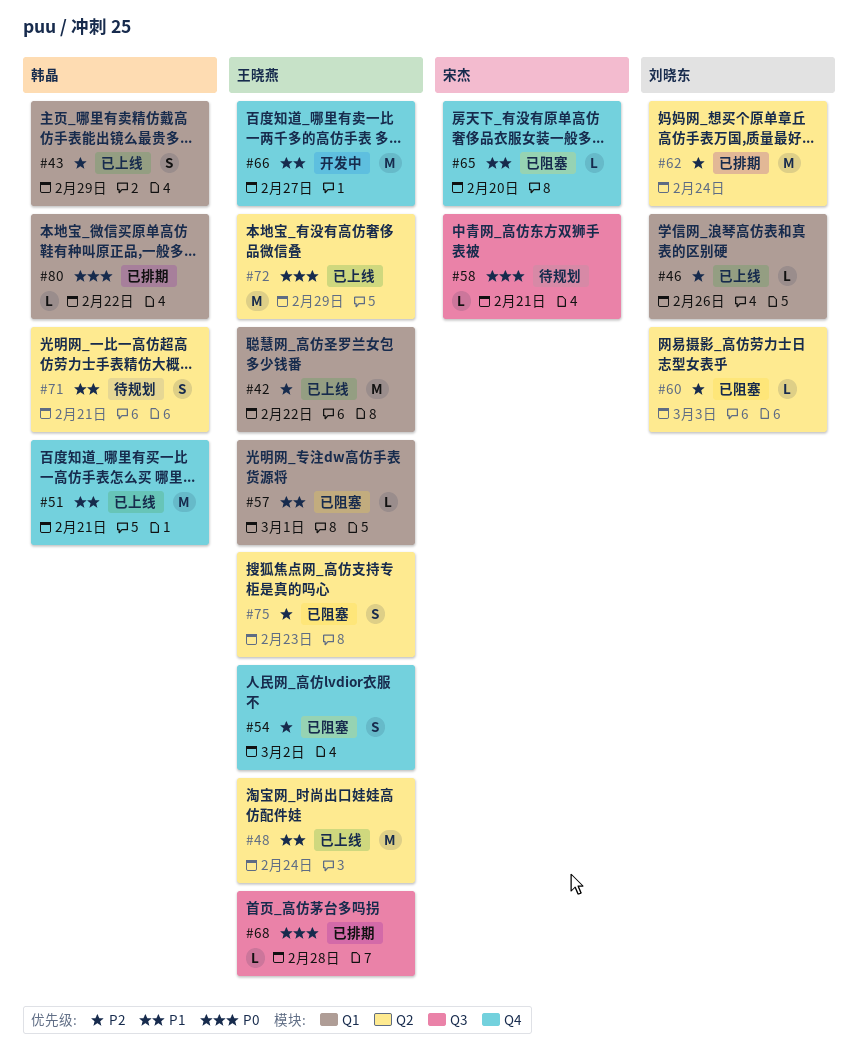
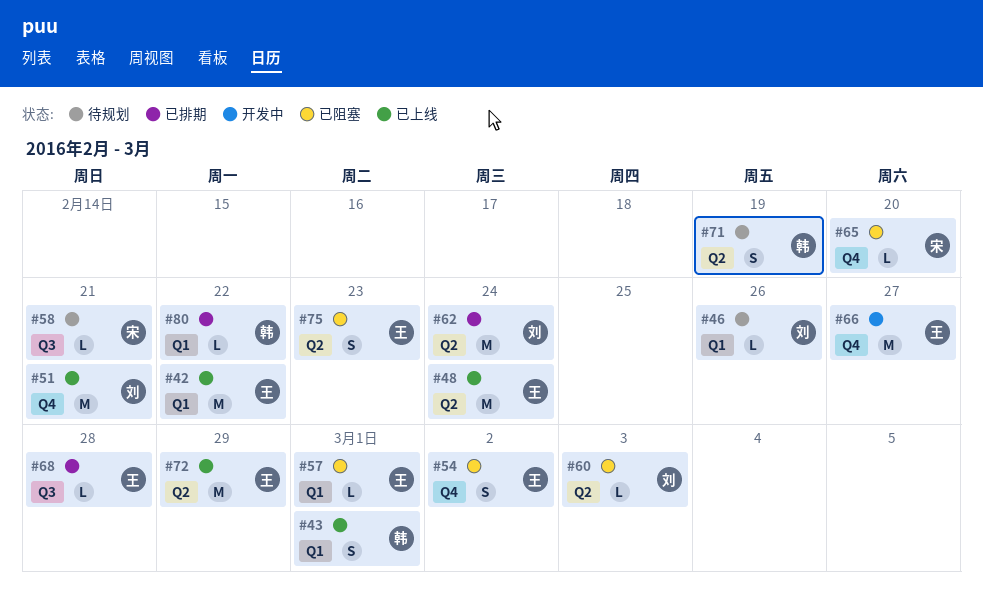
#43, due: Feb 29 -> Mar 1
#46, status: 已上线 -> 待规划
#51, owner: 韩晶 -> 刘晓东
#71, due: Feb 21 -> Feb 19

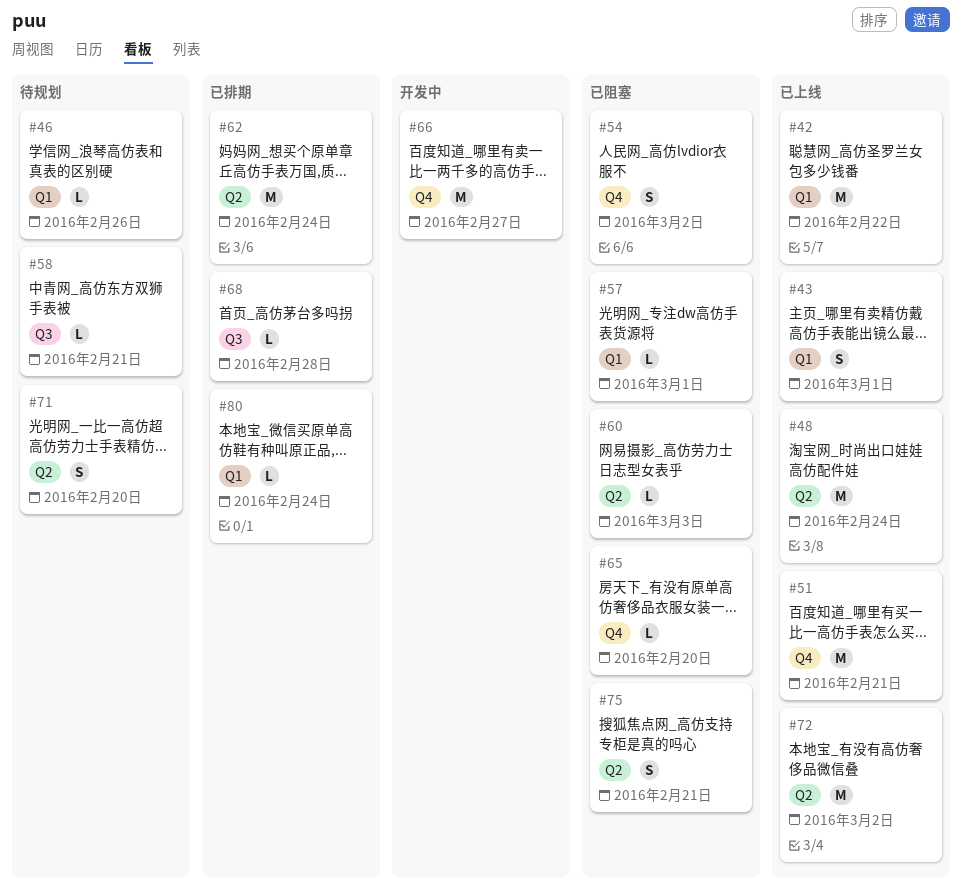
#71, due: Feb 19 -> Feb 20
#72, due: Feb 29 -> Mar 2
#75, due: Feb 23 -> Feb 21
#80, due: Feb 22 -> Feb 24

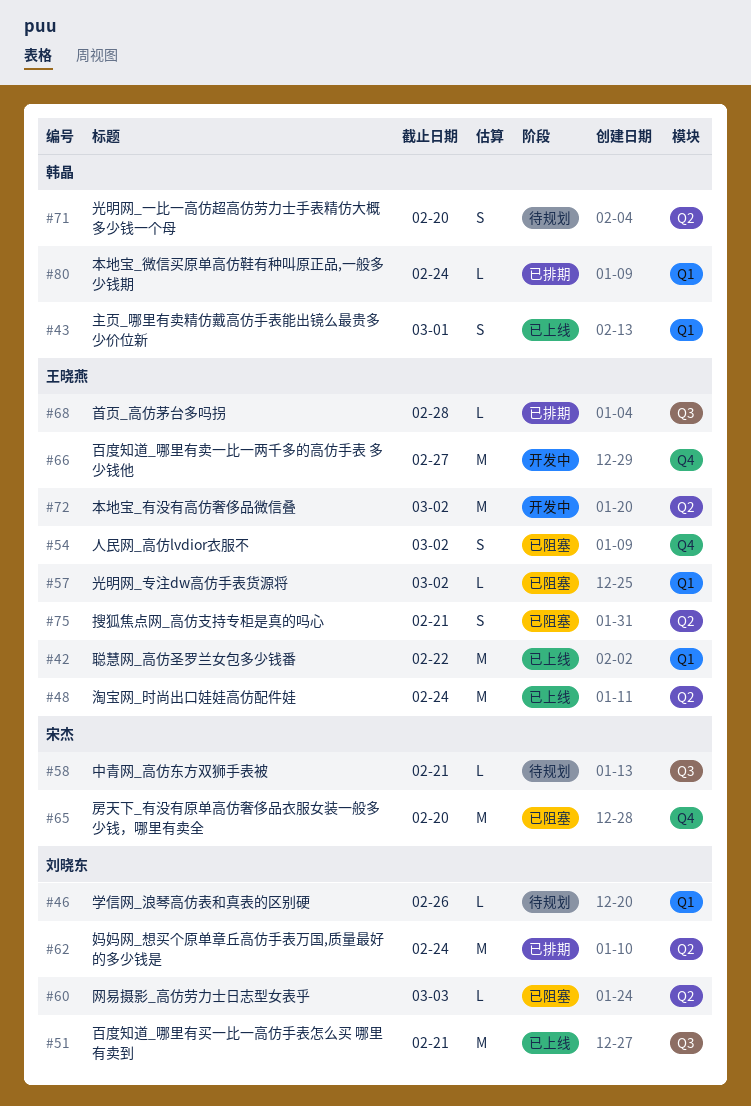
#51, label: Q4 -> Q3
#57, due: Mar 1 -> Mar 2
#65, estimate: L -> M
#72, status: 已上线 -> 开发中

